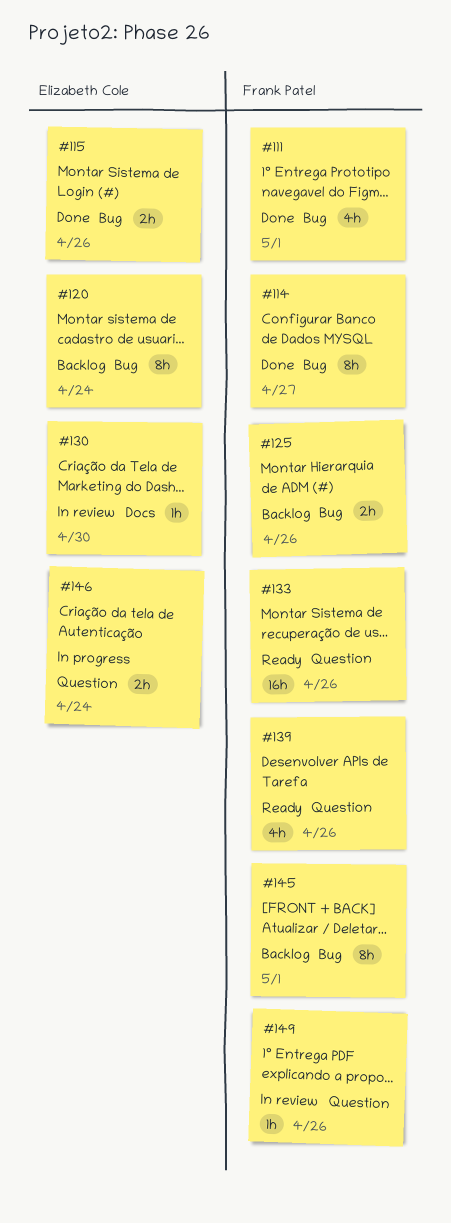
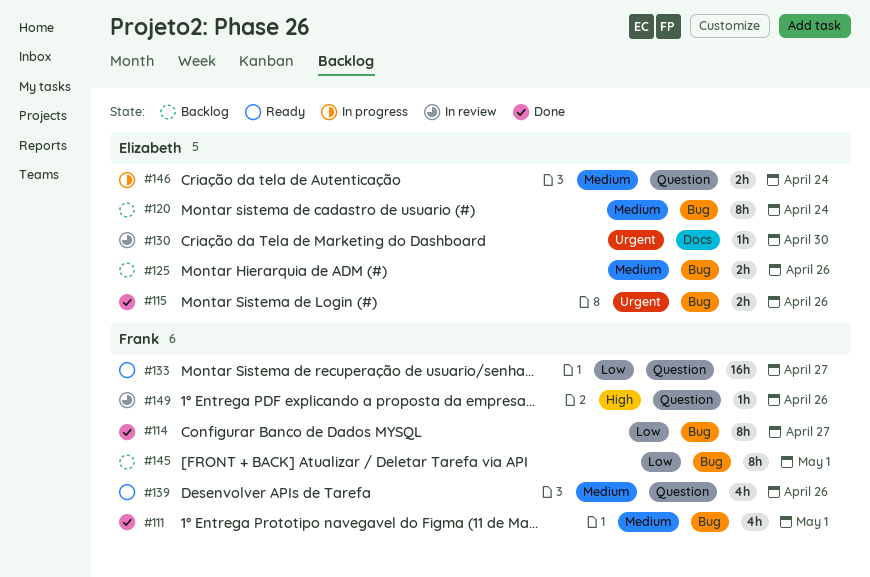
#125, owner: Frank Patel -> Elizabeth Cole
#133, due: Apr 26 -> Apr 27

